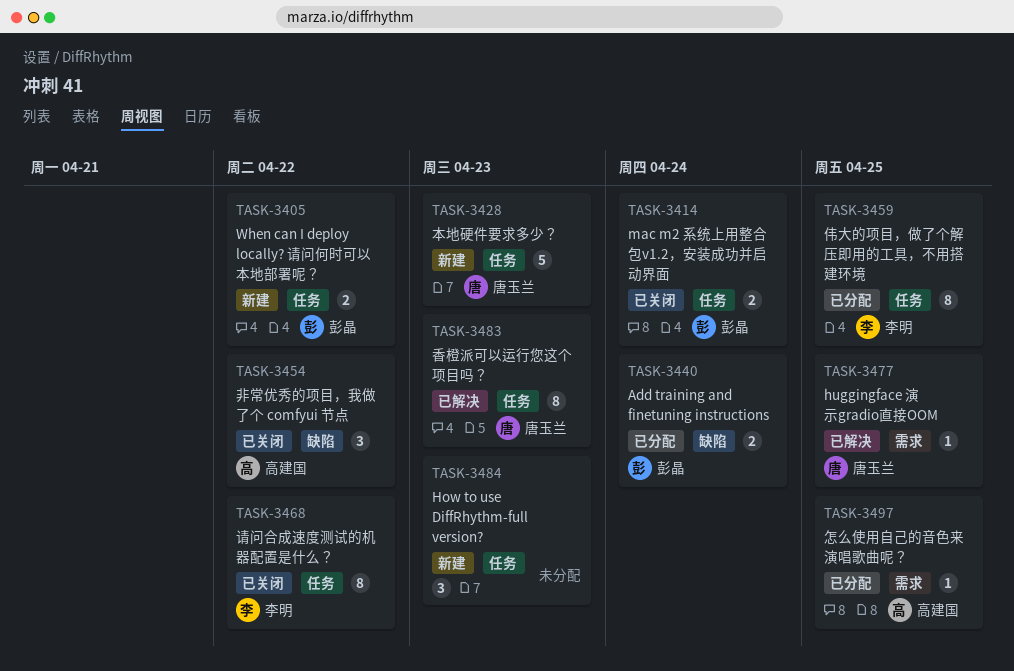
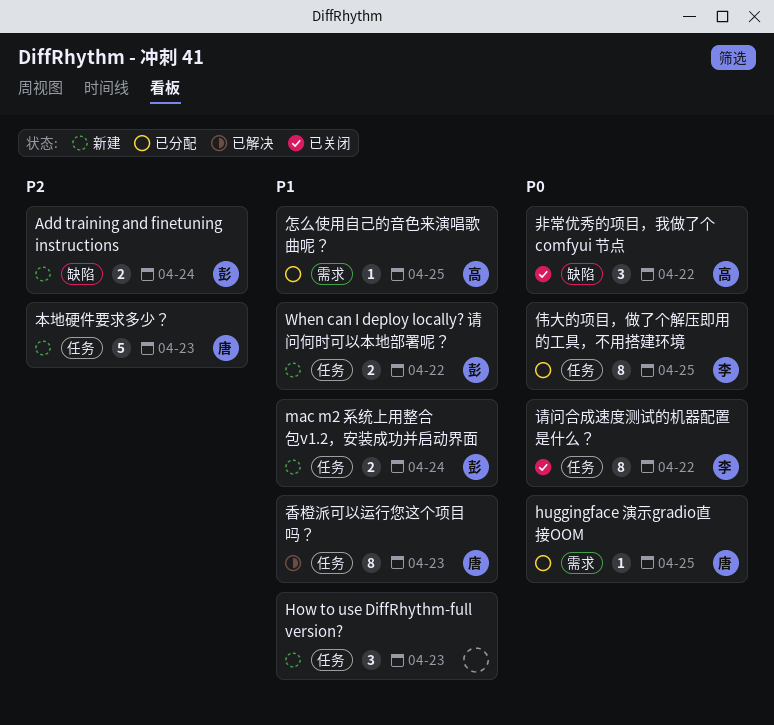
Add training and finetuning instructions, status: 已分配 -> 新建
huggingface 演示gradio直接OOM, status: 已解决 -> 已分配
mac m2 系统上用整合包v1.2，安装成功并启动界面, status: 已关闭 -> 新建

